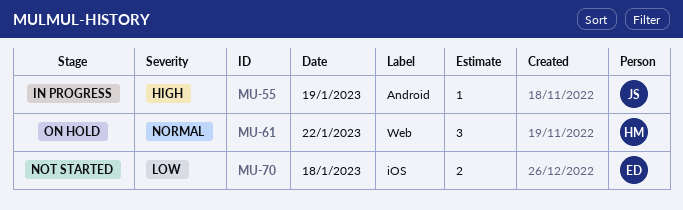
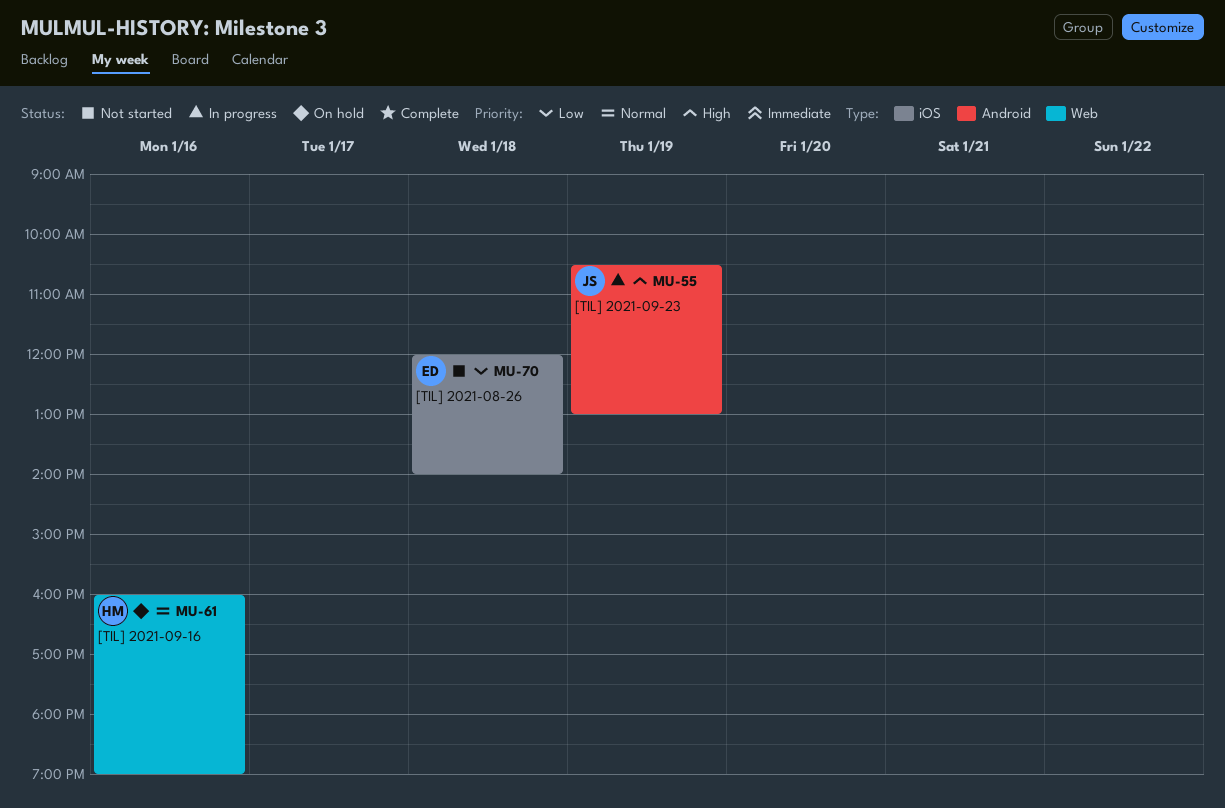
MU-61, day: Jan 22 -> Jan 16

